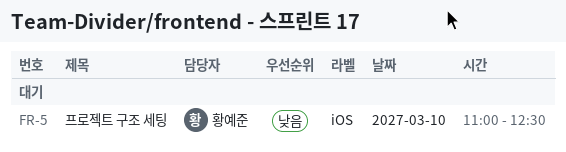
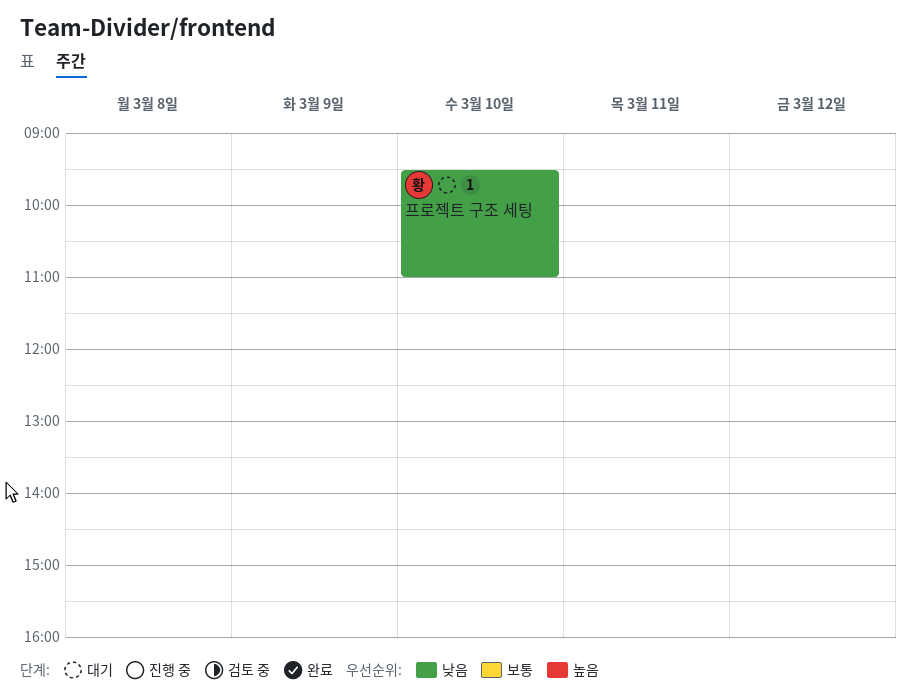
프로젝트 구조 세팅, begins: 11:00 -> 09:30
프로젝트 구조 세팅, ends: 12:30 -> 11:00

